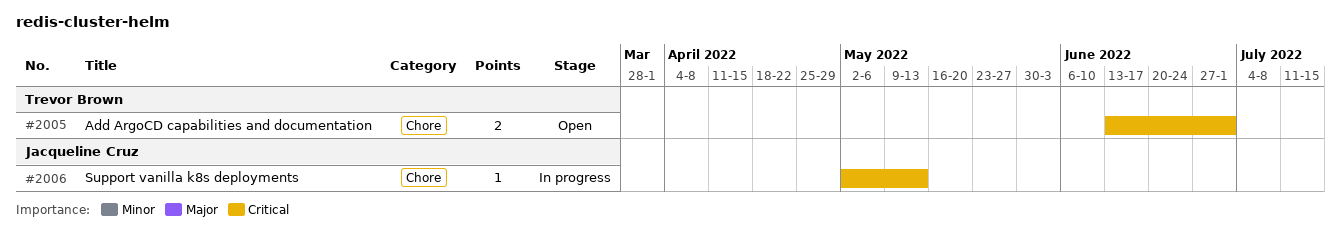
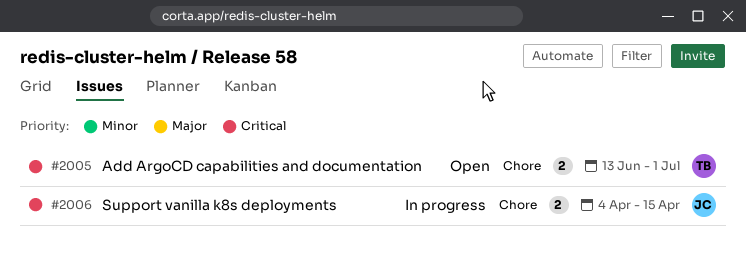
#2006, estimate: 1 -> 2
#2006, start: May 2 -> Apr 4
#2006, due: May 13 -> Apr 15

